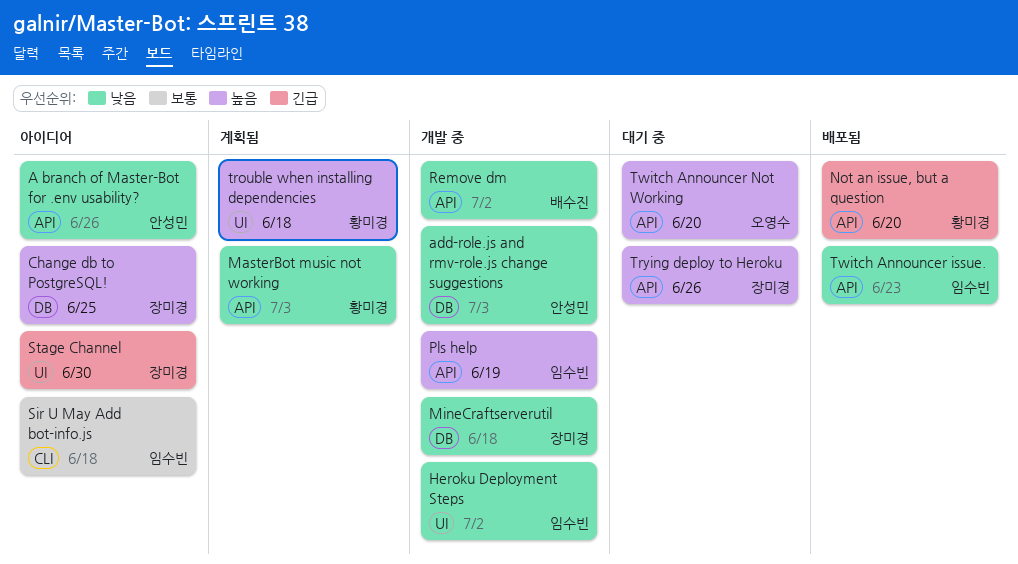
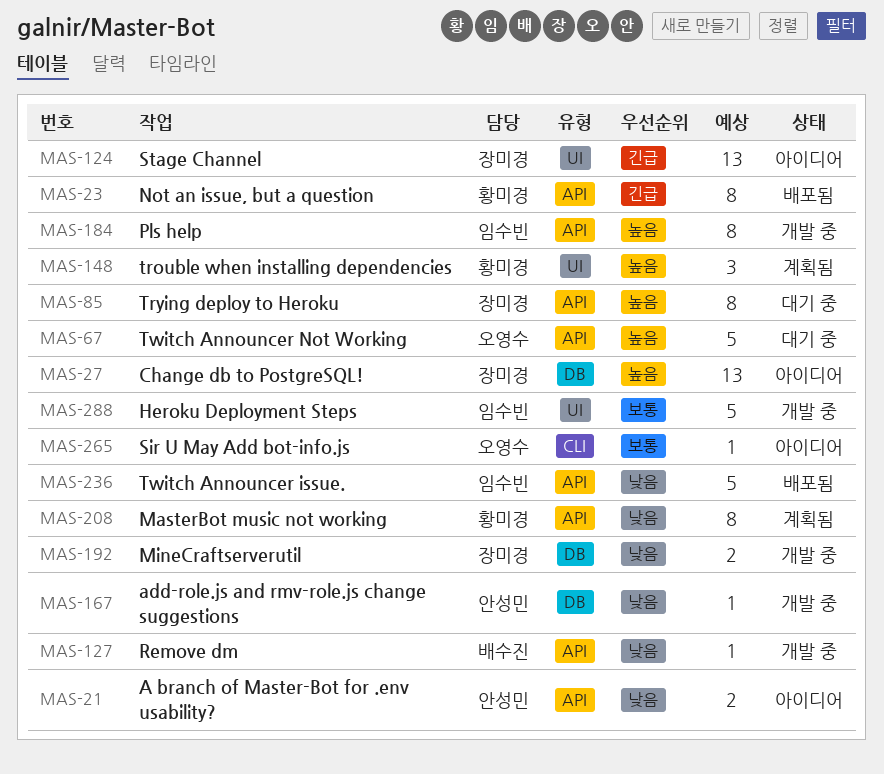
Heroku Deployment Steps, priority: 낮음 -> 보통
Sir U May Add bot-info.js, owner: 임수빈 -> 오영수

